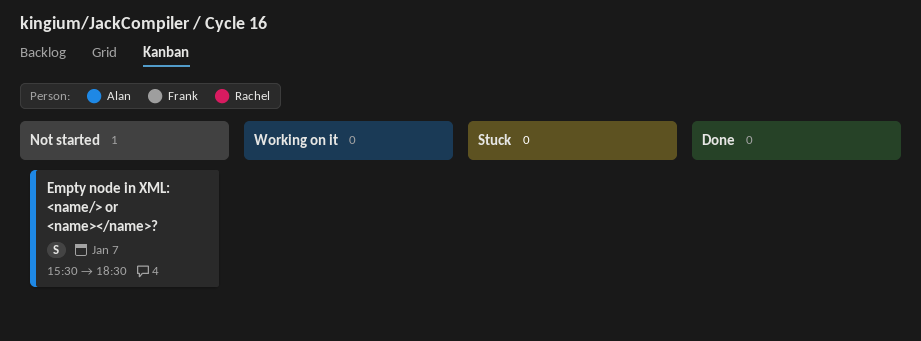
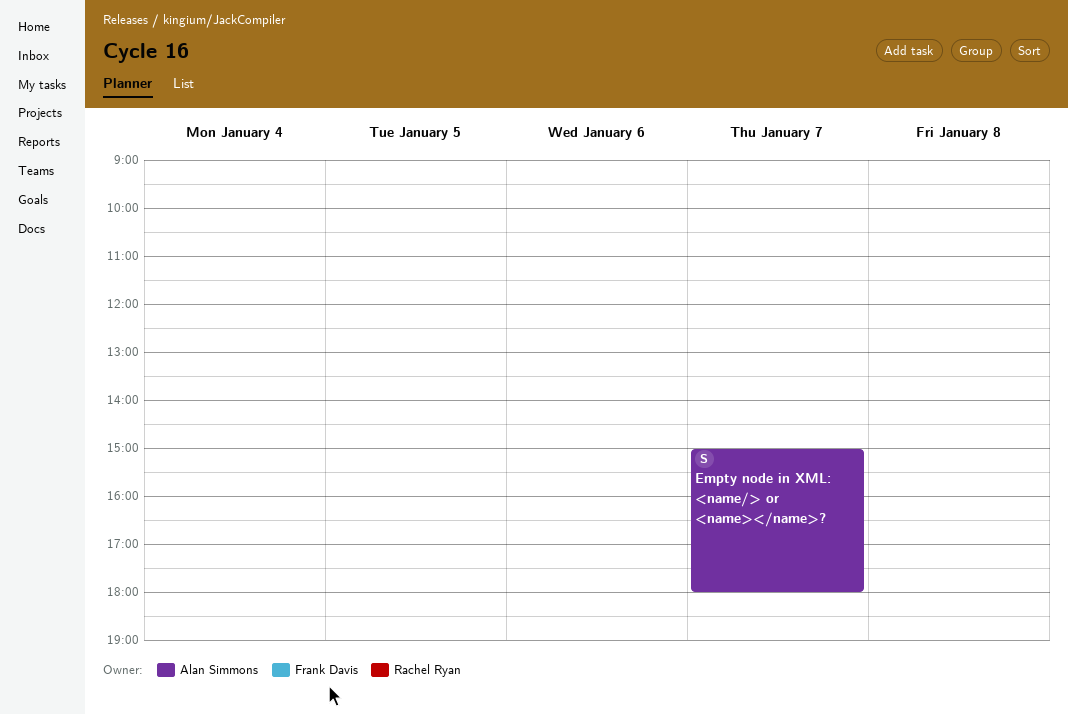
Empty node in XML: <name/> or <name></name>?, begins: 15:30 -> 15:00
Empty node in XML: <name/> or <name></name>?, ends: 18:30 -> 18:00

